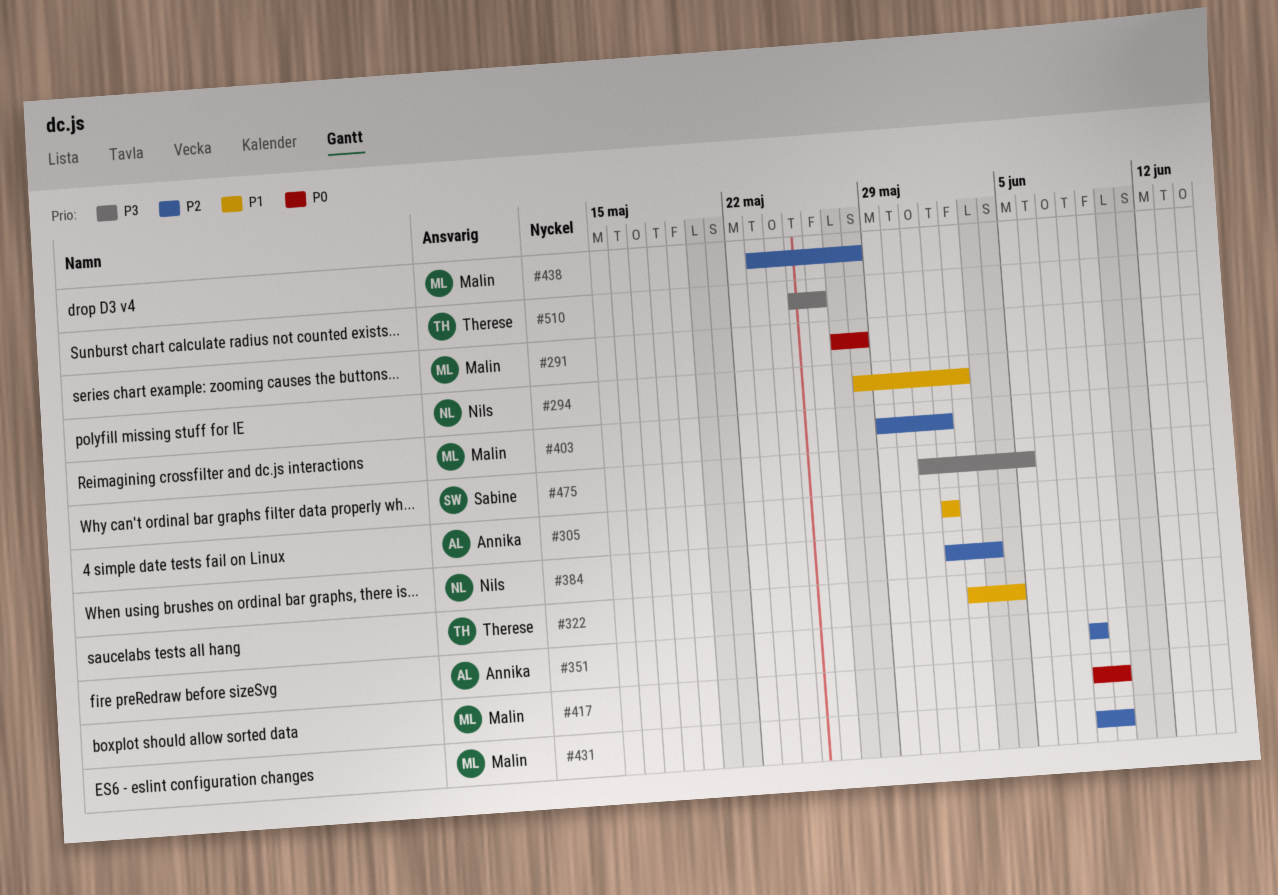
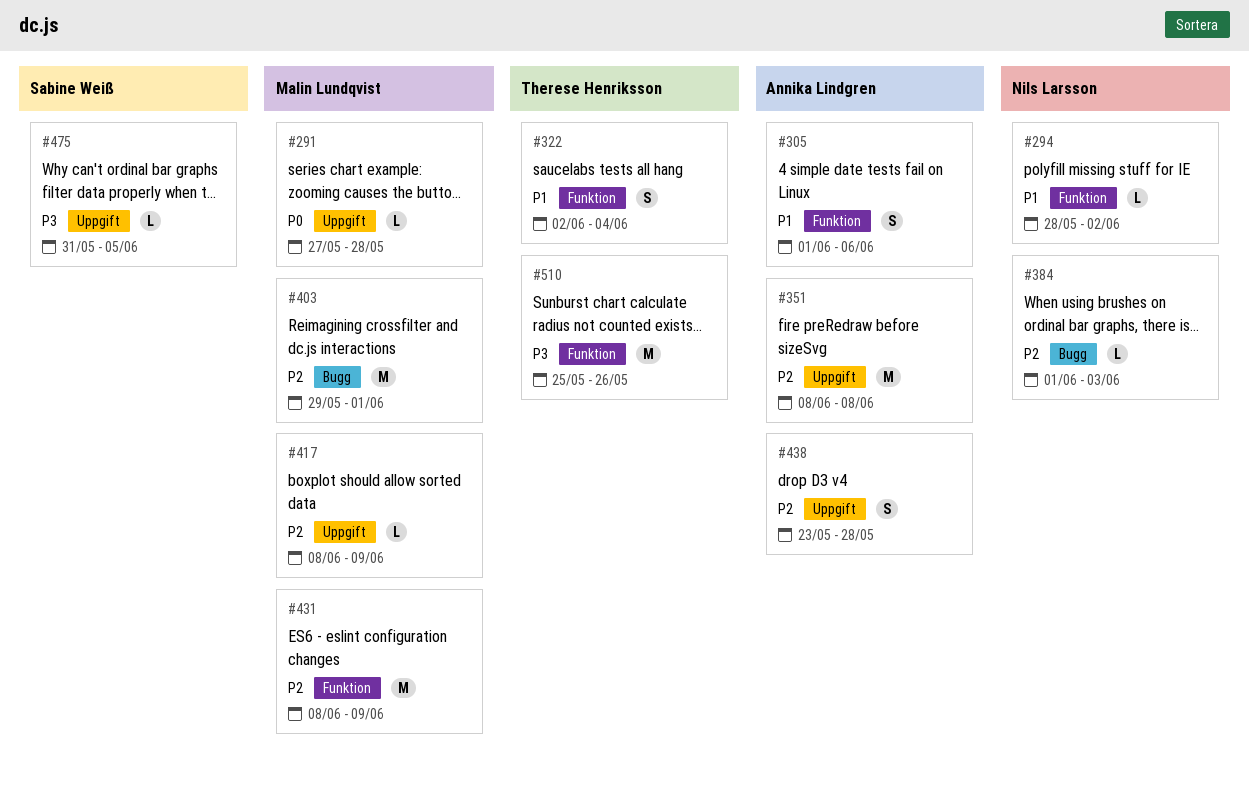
#305, due: Jun 1 -> Jun 6
#417, priority: P0 -> P2
#438, owner: Malin Lundqvist -> Annika Lindgren

